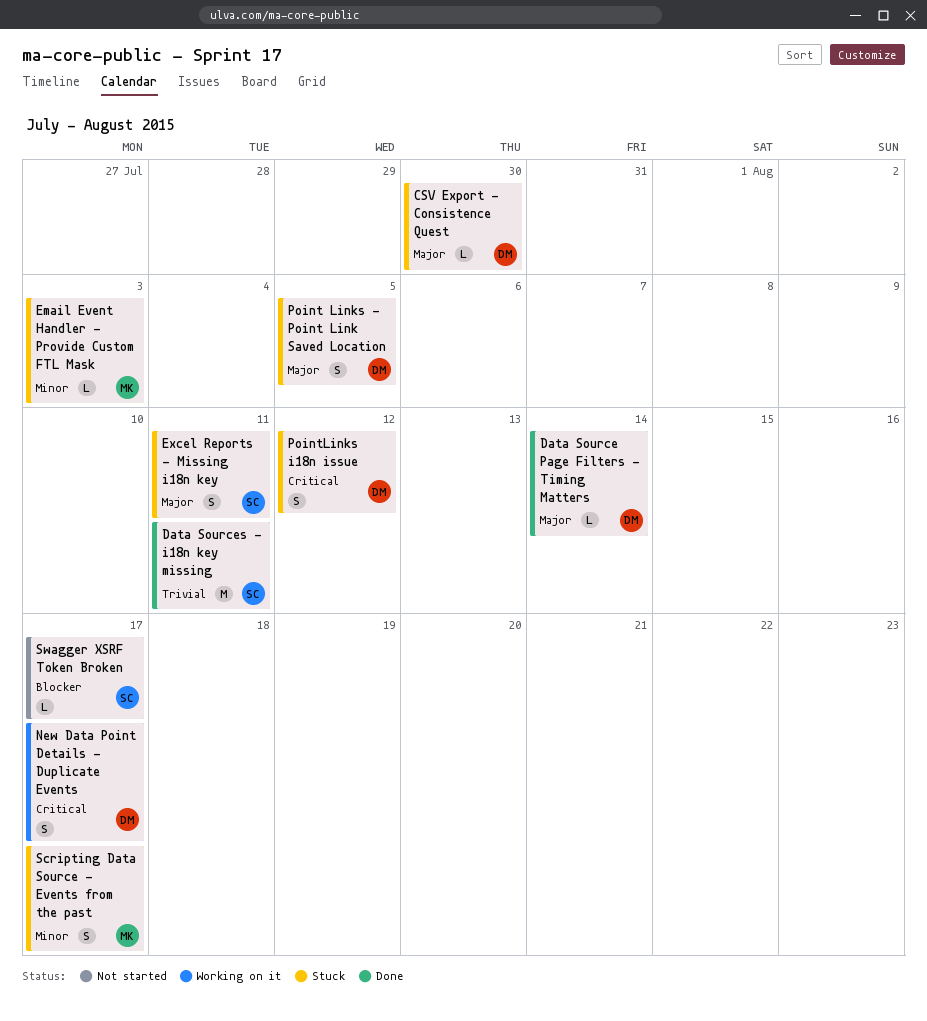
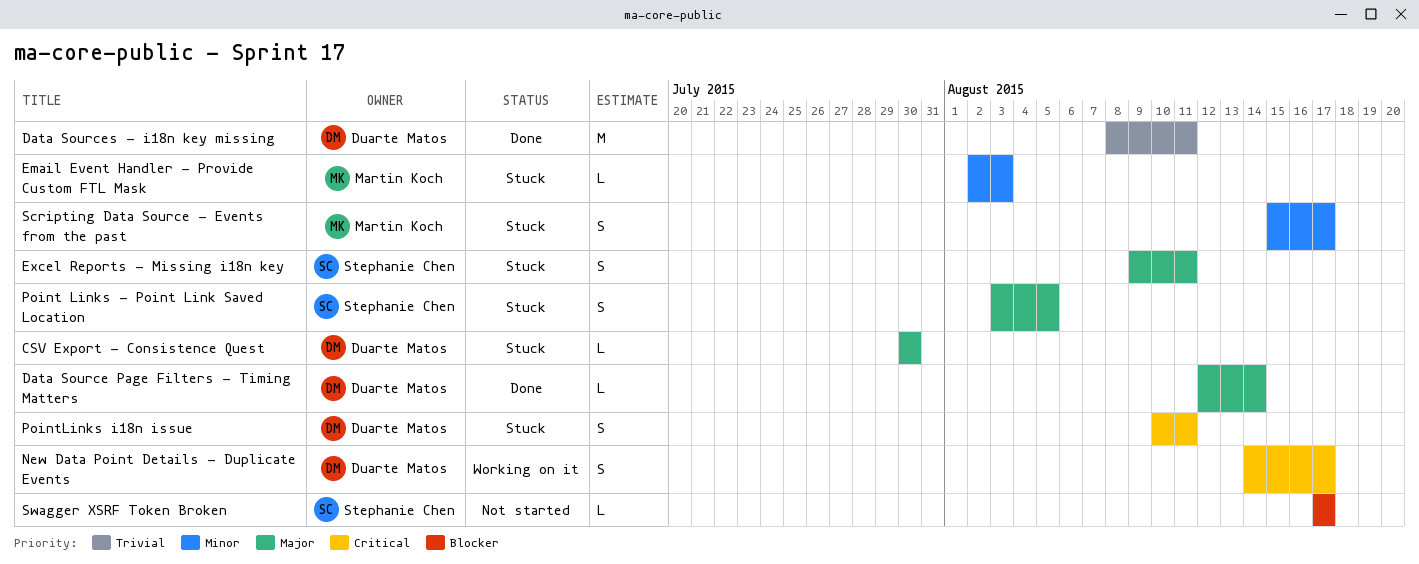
Data Sources - i18n key missing, owner: Stephanie Chen -> Duarte Matos
Point Links - Point Link Saved Location, owner: Duarte Matos -> Stephanie Chen
PointLinks i18n issue, due: Aug 12 -> Aug 11

